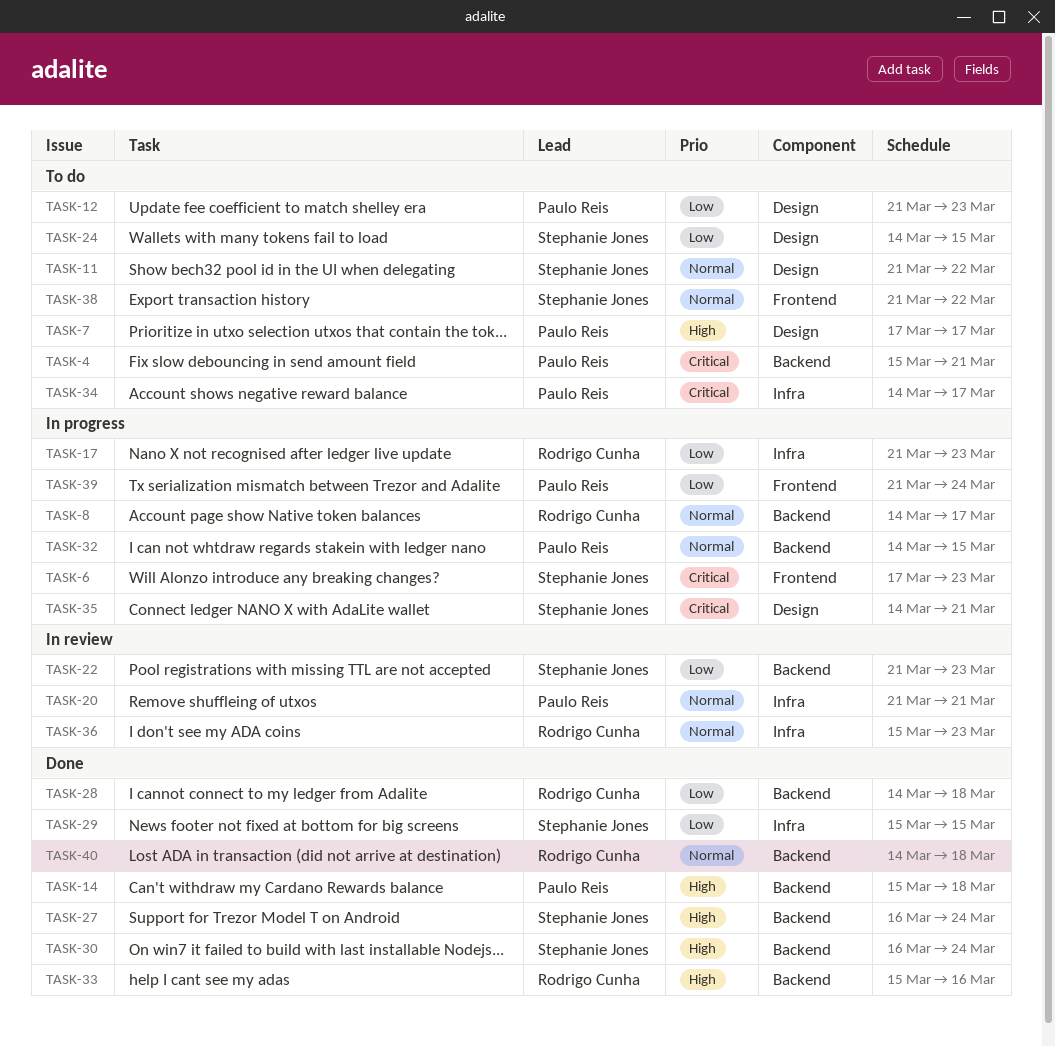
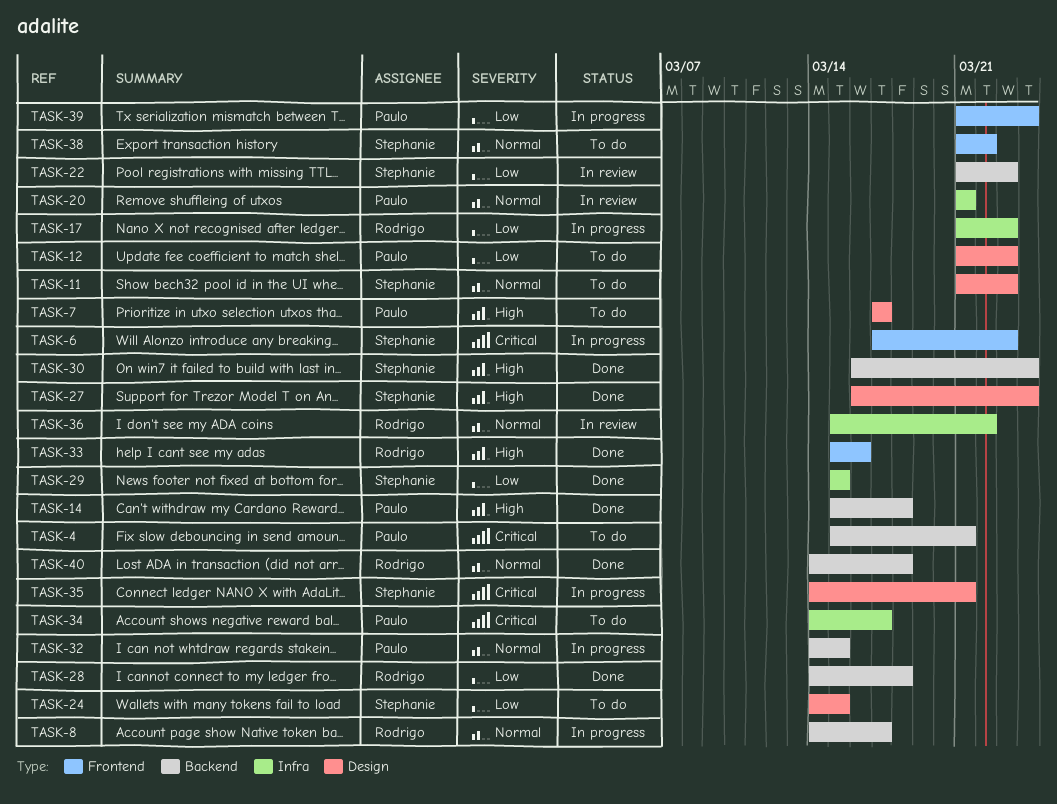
TASK-11, due: Mar 22 -> Mar 23
TASK-27, label: Backend -> Design
TASK-33, label: Backend -> Frontend
TASK-36, due: Mar 23 -> Mar 22

